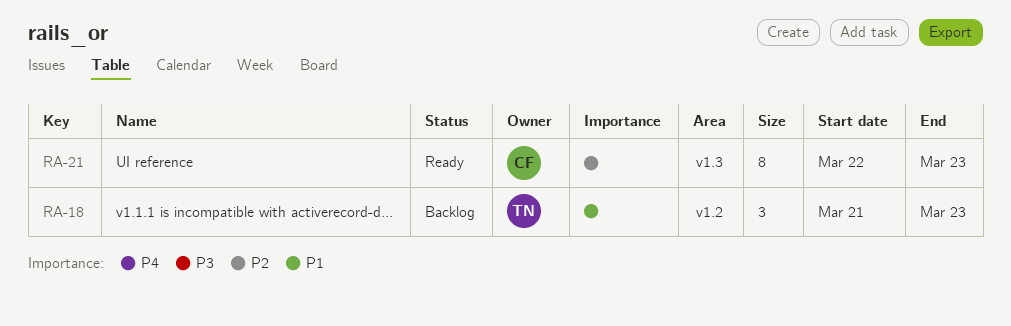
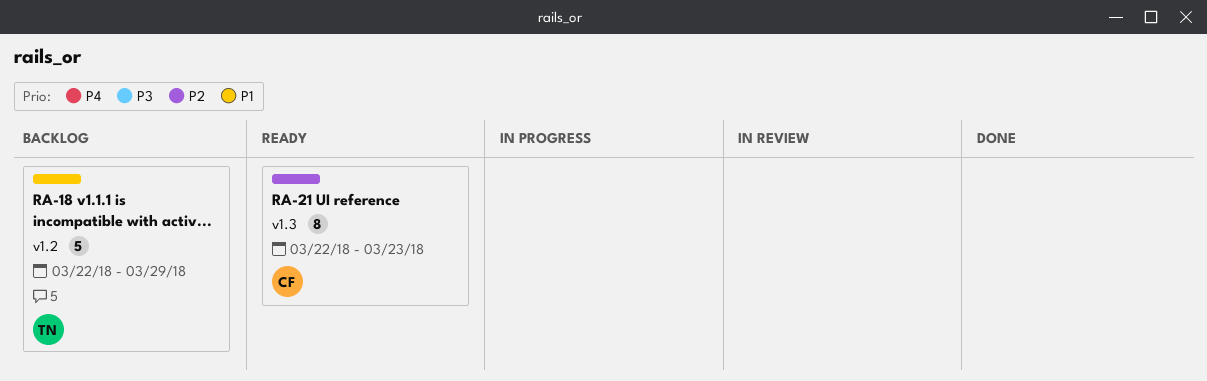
RA-18, estimate: 3 -> 5
RA-18, start: Mar 21 -> Mar 22
RA-18, due: Mar 23 -> Mar 29

